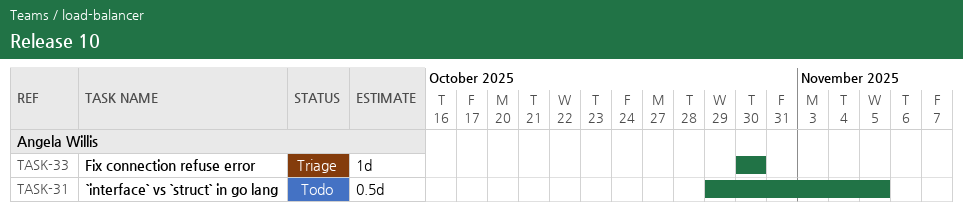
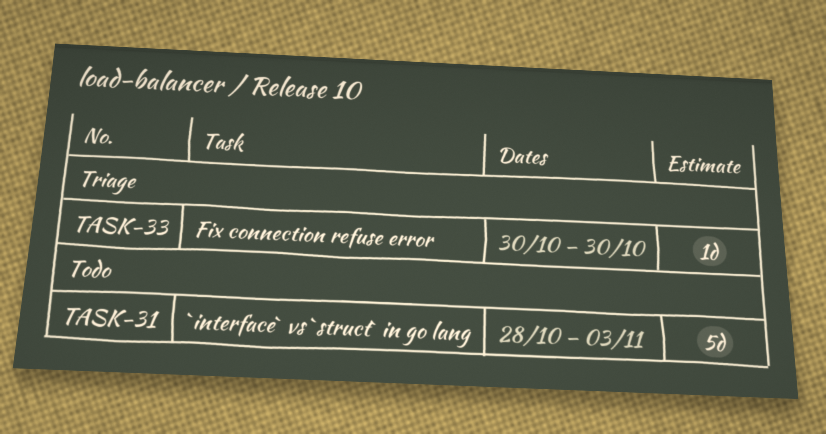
TASK-31, estimate: 0.5d -> 5d
TASK-31, start: Oct 29 -> Oct 28
TASK-31, due: Nov 5 -> Nov 3

